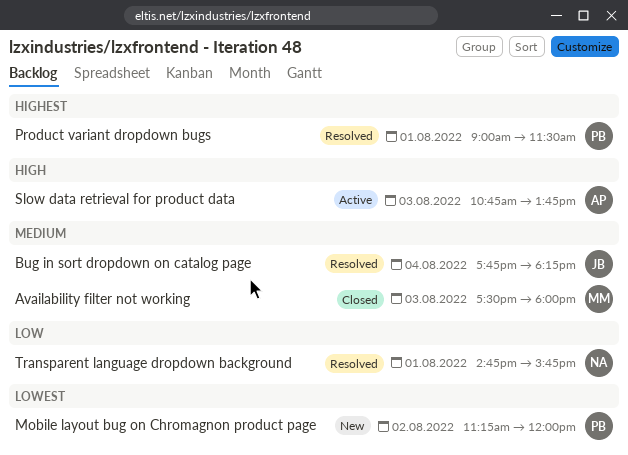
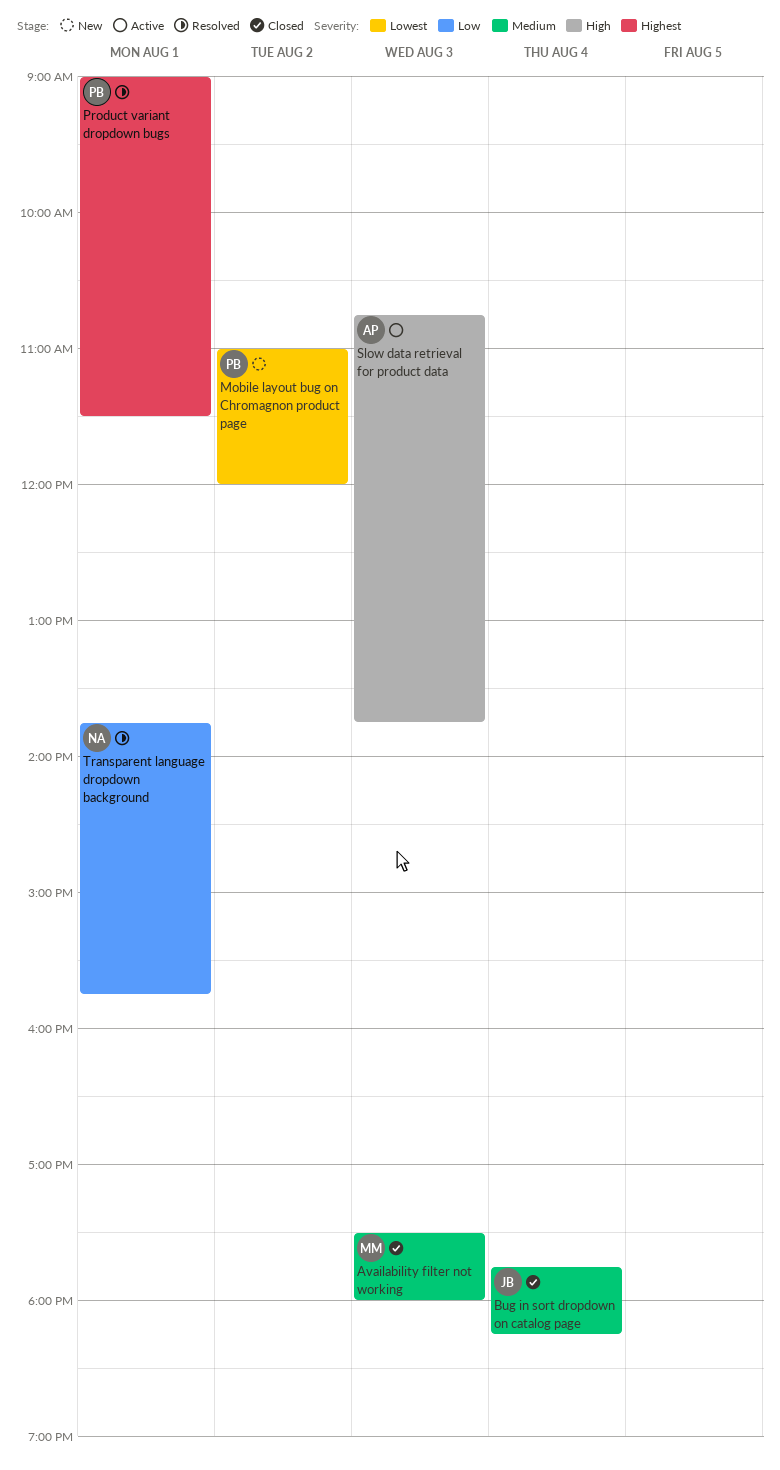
Bug in sort dropdown on catalog page, status: Resolved -> Closed
Mobile layout bug on Chromagnon product page, begins: 11:15 -> 11:00
Transparent language dropdown background, begins: 14:45 -> 13:45

